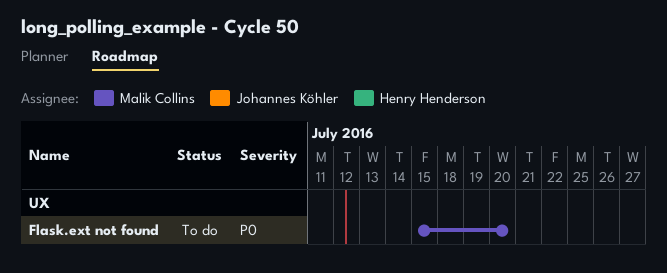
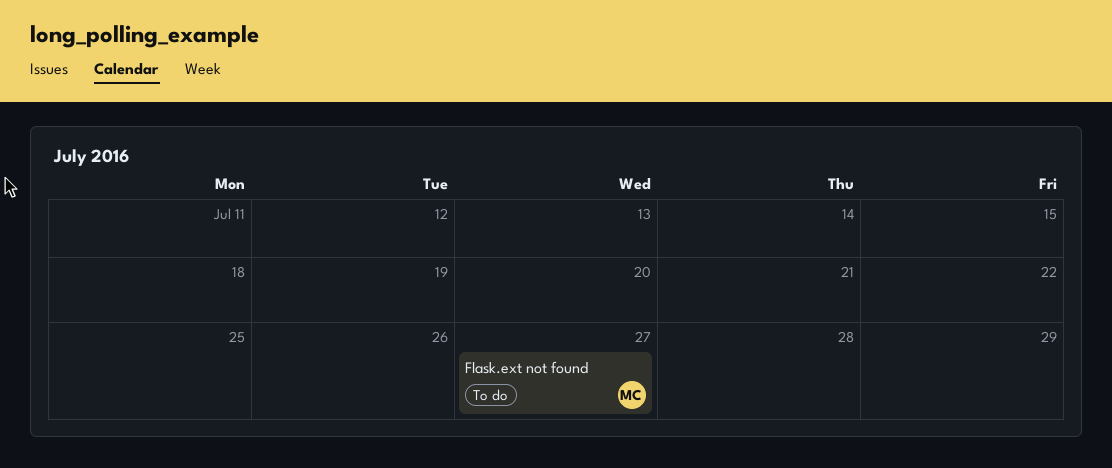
Flask.ext not found, due: Jul 20 -> Jul 27

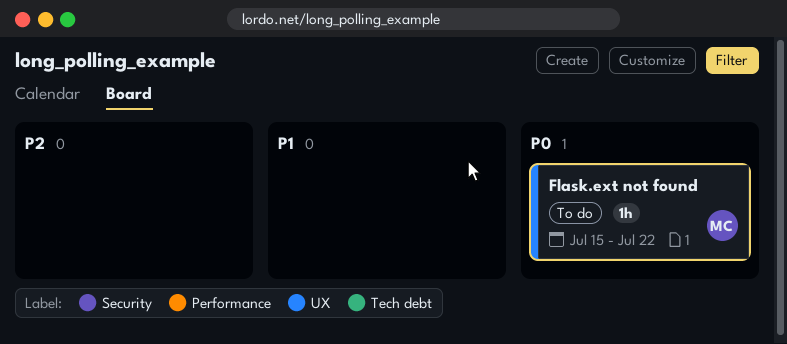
Flask.ext not found, due: Jul 27 -> Jul 22

